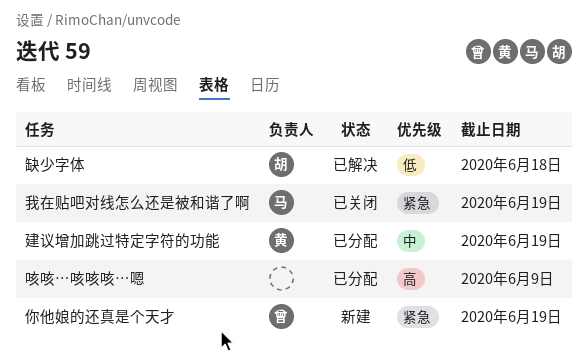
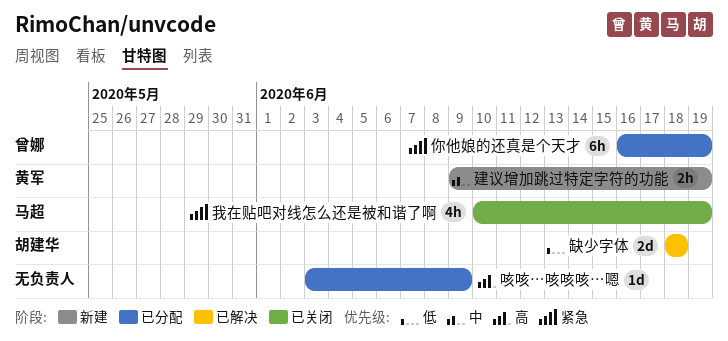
你他娘的还真是个天才, status: 新建 -> 已分配
建议增加跳过特定字符的功能, status: 已分配 -> 新建

